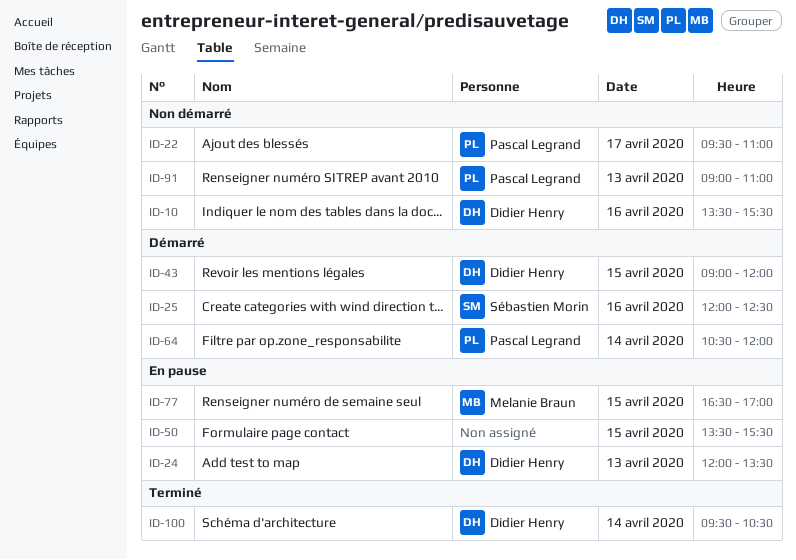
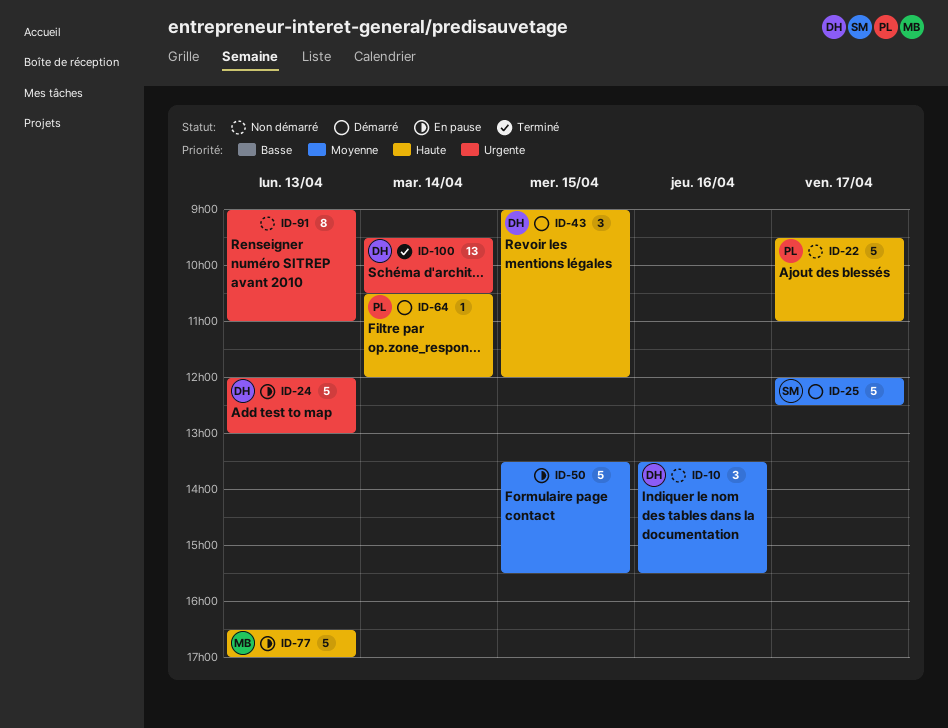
ID-24, ends: 13:30 -> 13:00
ID-25, day: Apr 16 -> Apr 17
ID-77, day: Apr 15 -> Apr 13
ID-91, owner: Pascal Legrand -> none

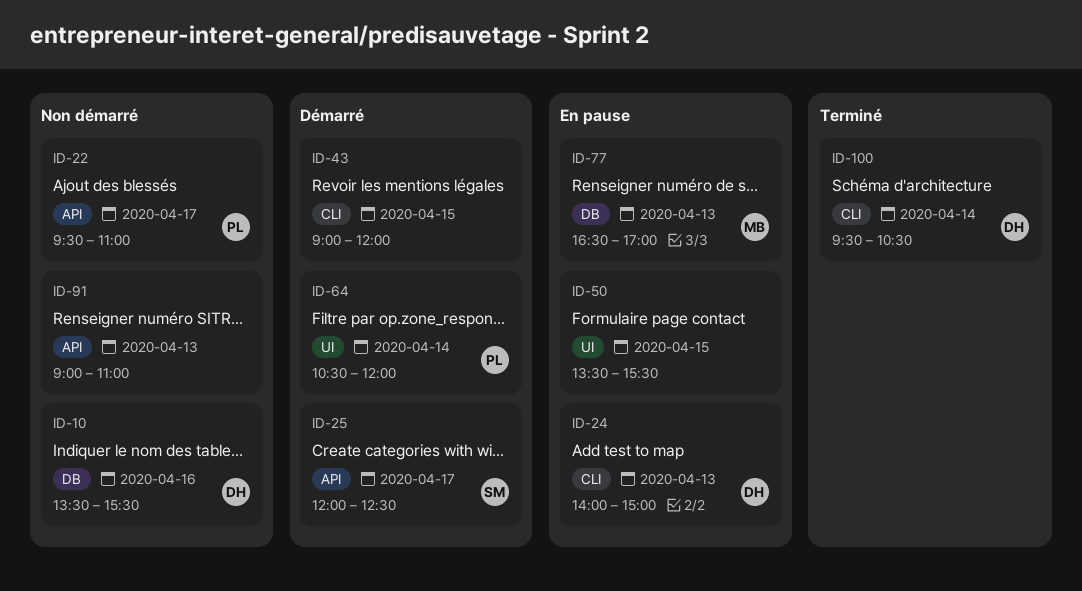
ID-24, begins: 12:00 -> 14:00
ID-24, ends: 13:00 -> 15:00
ID-43, owner: DH -> none

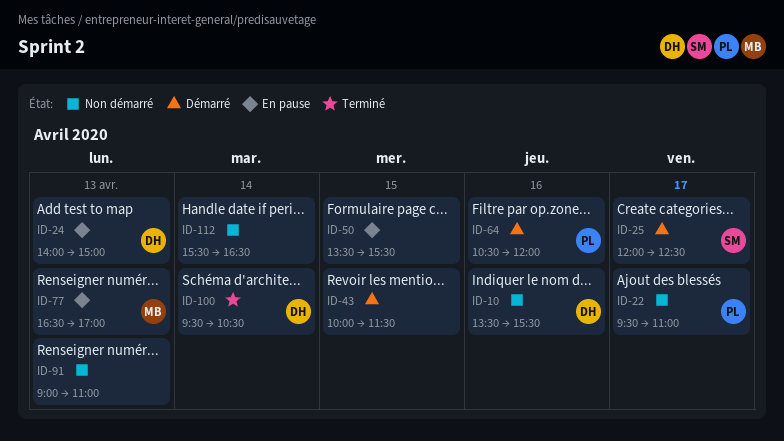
ID-43, begins: 09:00 -> 10:00
ID-43, ends: 12:00 -> 11:30
ID-64, day: Apr 14 -> Apr 16
ID-112: none -> present

